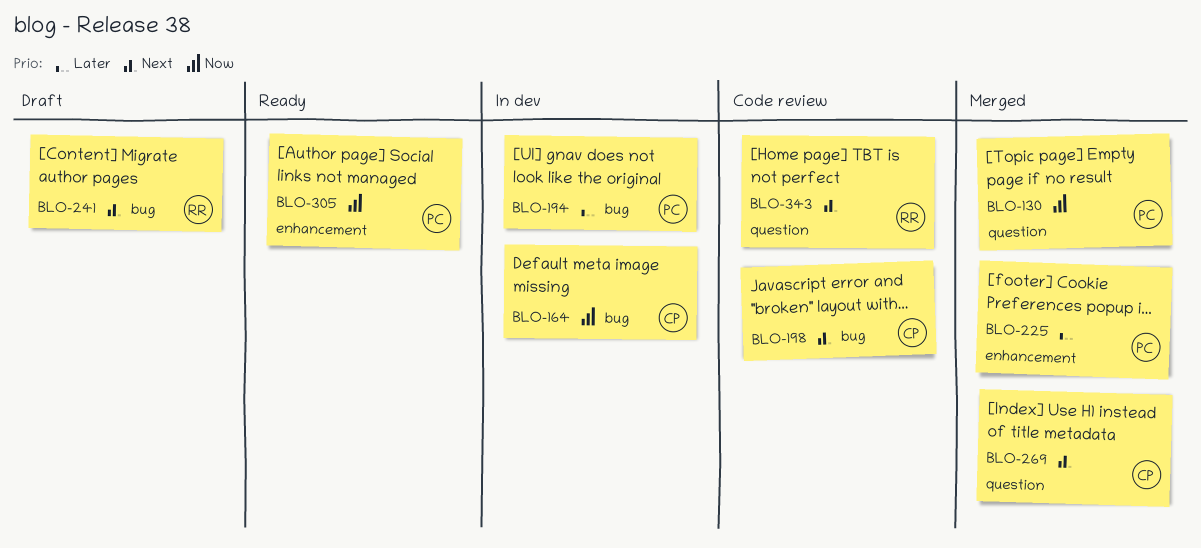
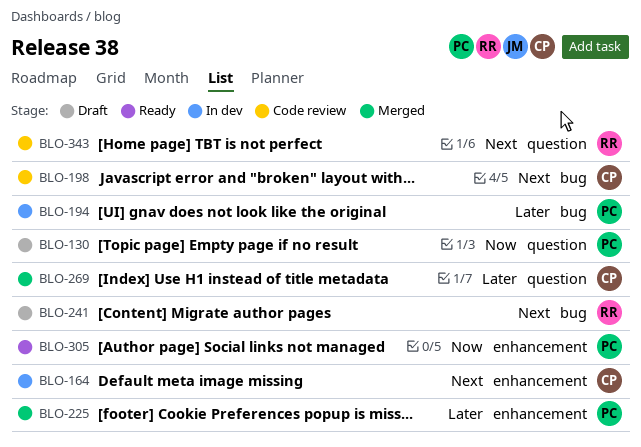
BLO-130, status: Merged -> Draft
BLO-164, priority: Now -> Next
BLO-164, label: bug -> enhancement
BLO-269, priority: Next -> Later

